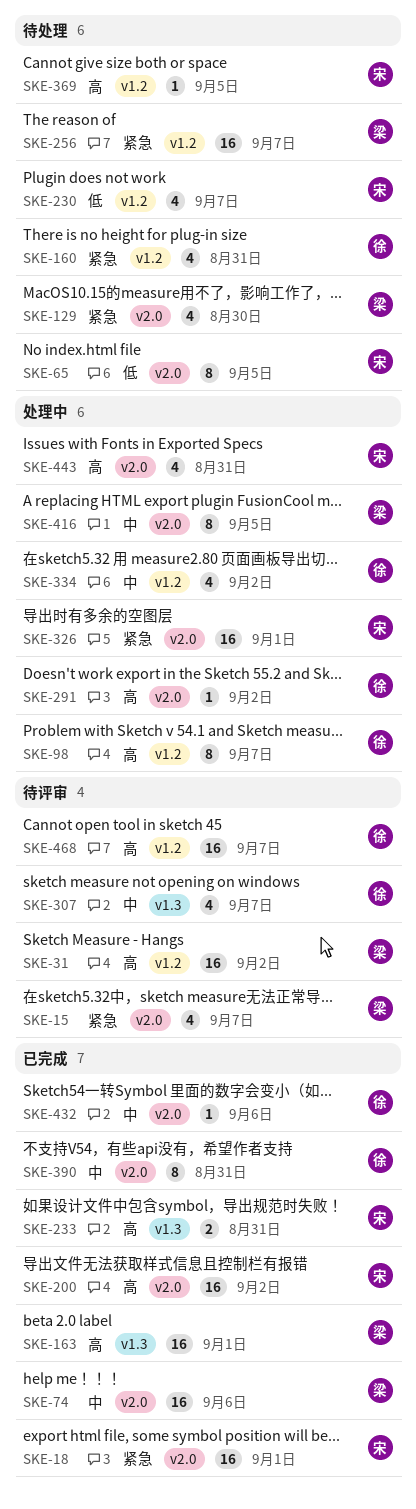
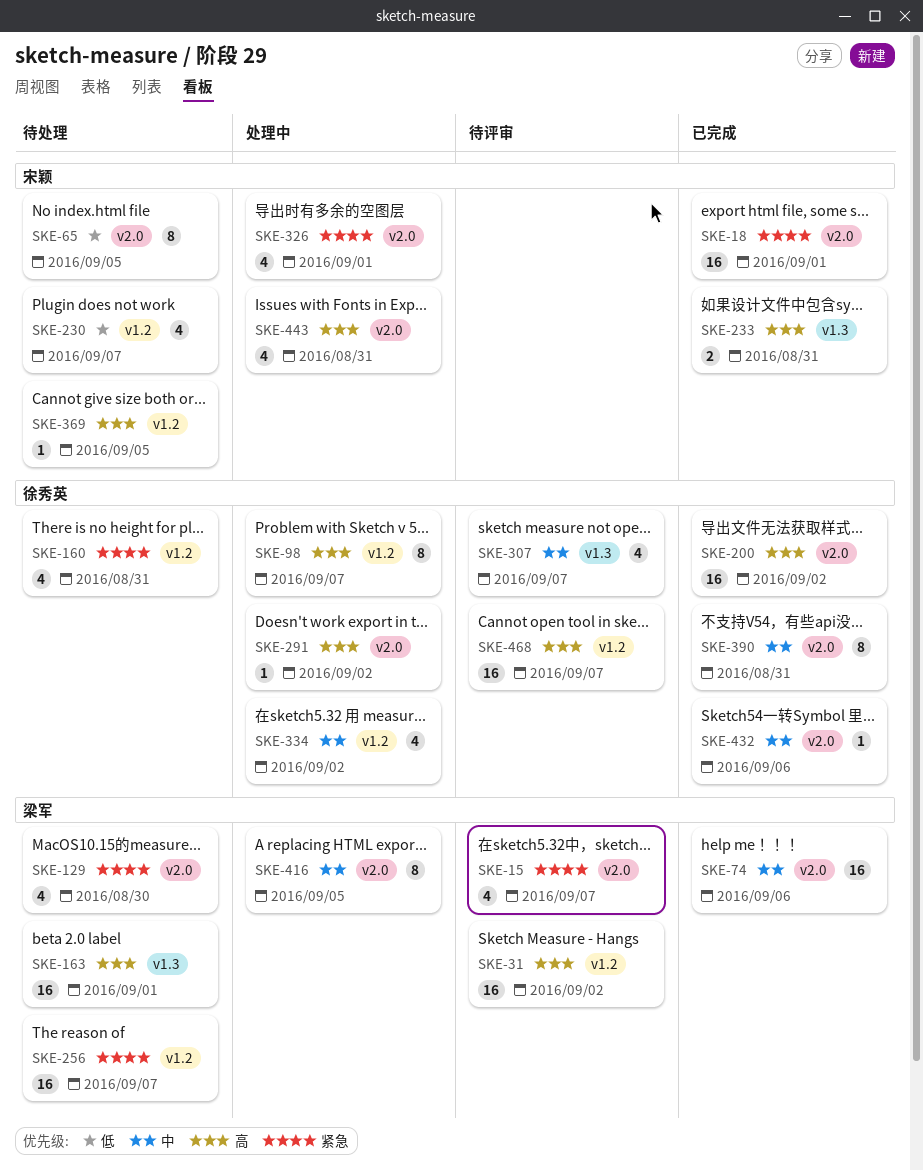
SKE-163, status: 已完成 -> 待处理
SKE-200, owner: 宋颖 -> 徐秀英
SKE-326, estimate: 16 -> 4

